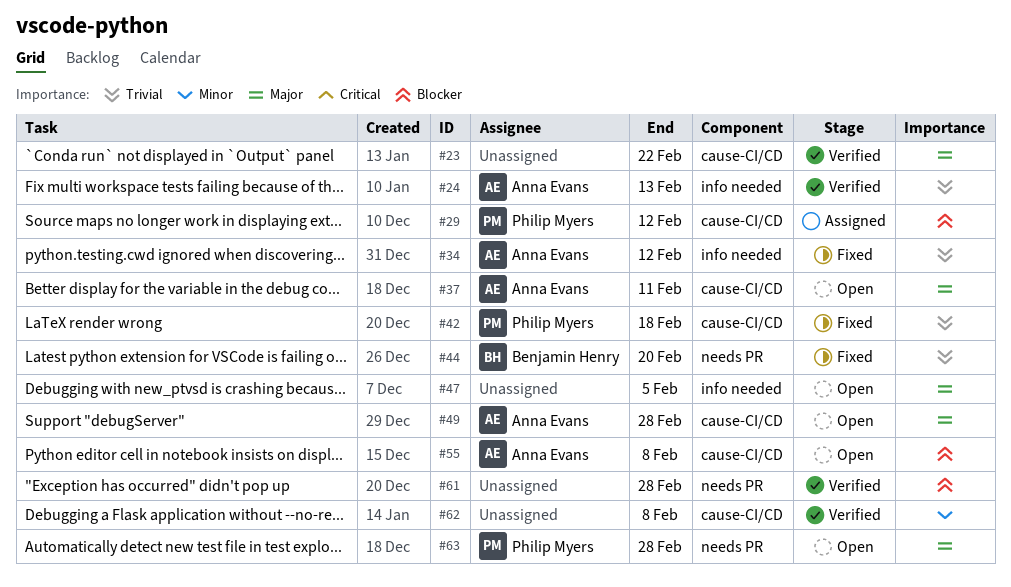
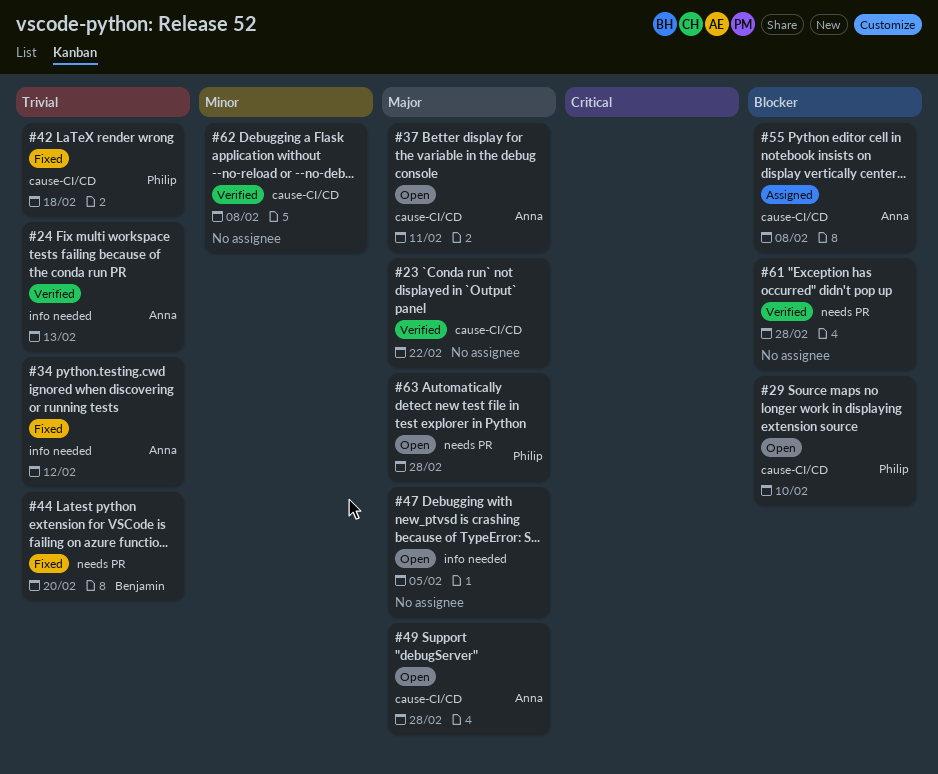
#29, status: Assigned -> Open
#29, due: Feb 12 -> Feb 10
#55, status: Open -> Assigned

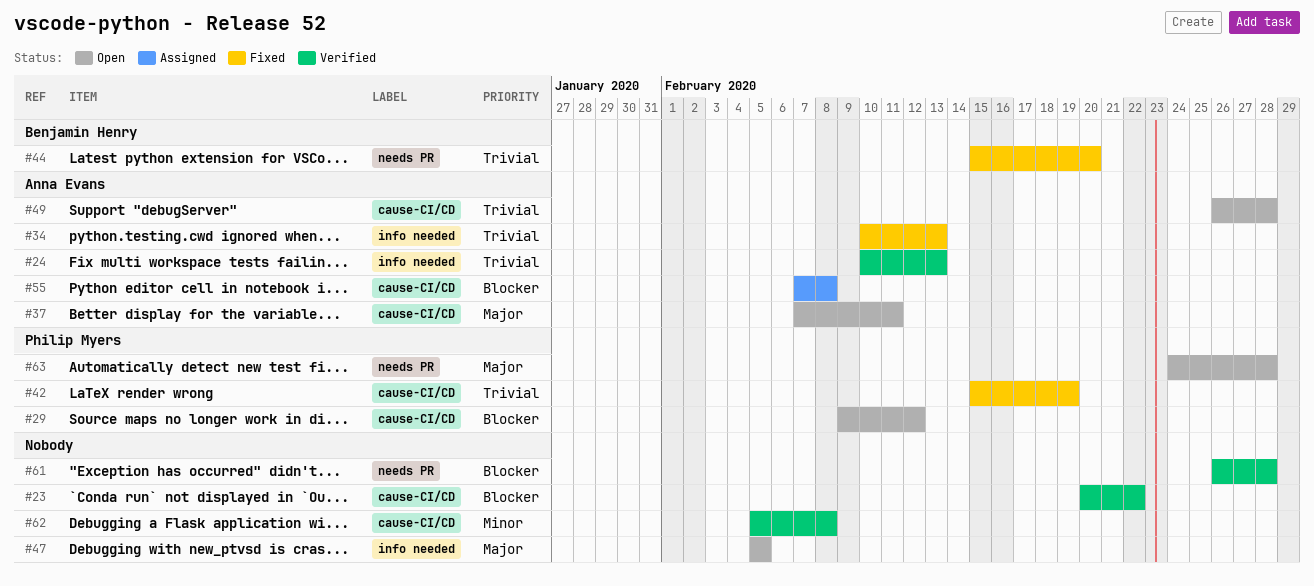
#23, priority: Major -> Blocker
#29, due: Feb 10 -> Feb 12
#34, due: Feb 12 -> Feb 13
#42, due: Feb 18 -> Feb 19
#49, priority: Major -> Trivial

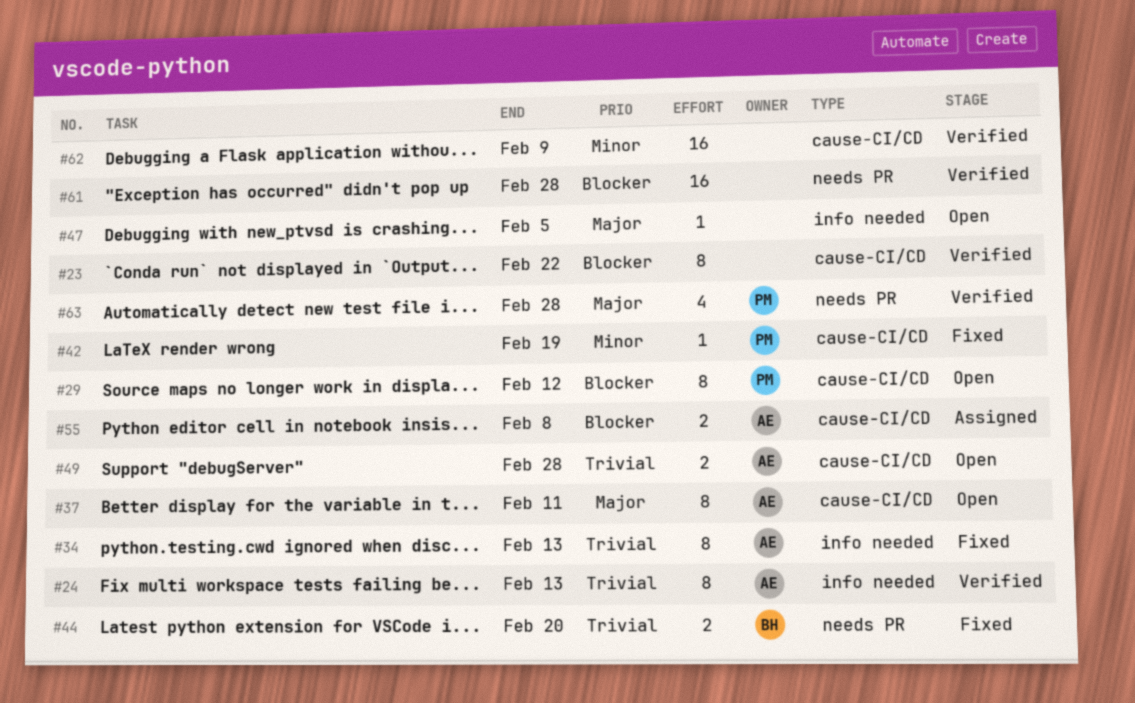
#42, priority: Trivial -> Minor
#62, due: Feb 8 -> Feb 9
#63, status: Open -> Verified

